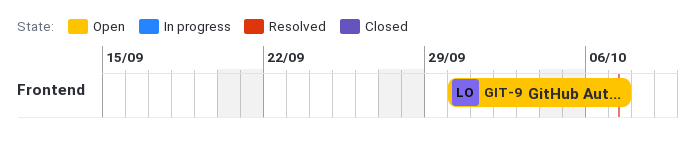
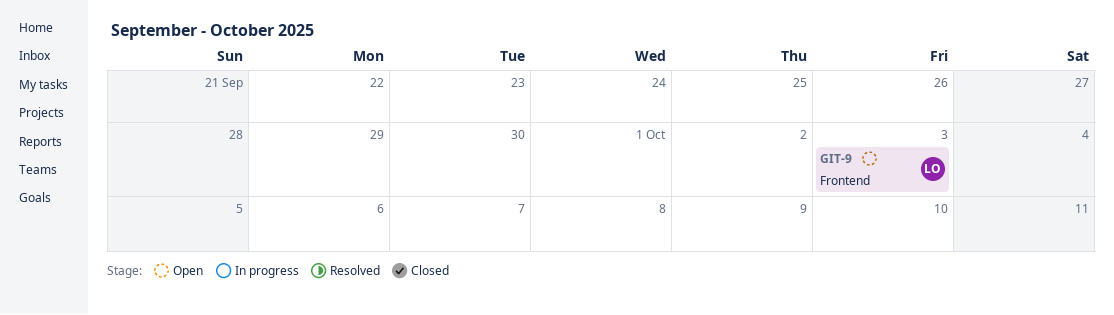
GIT-9, due: Oct 7 -> Oct 3

